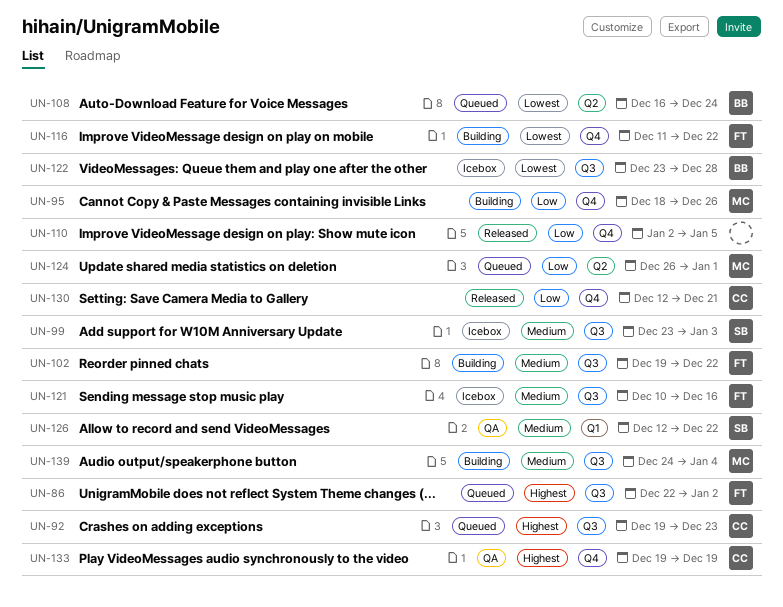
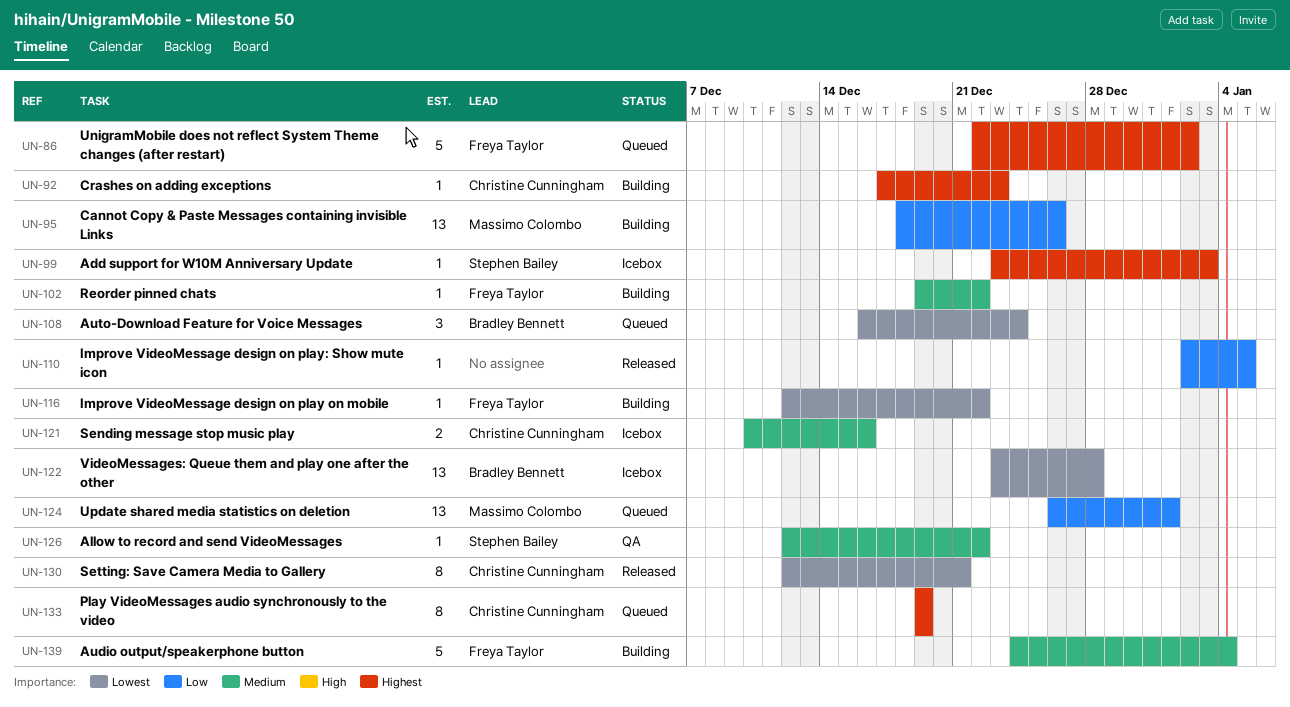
UN-92, status: Queued -> Building
UN-92, start: Dec 19 -> Dec 17
UN-99, priority: Medium -> Highest
UN-116, start: Dec 11 -> Dec 12
UN-121, owner: Freya Taylor -> Christine Cunningham
UN-130, priority: Low -> Lowest
UN-133, status: QA -> Queued
UN-139, owner: Massimo Colombo -> Freya Taylor

